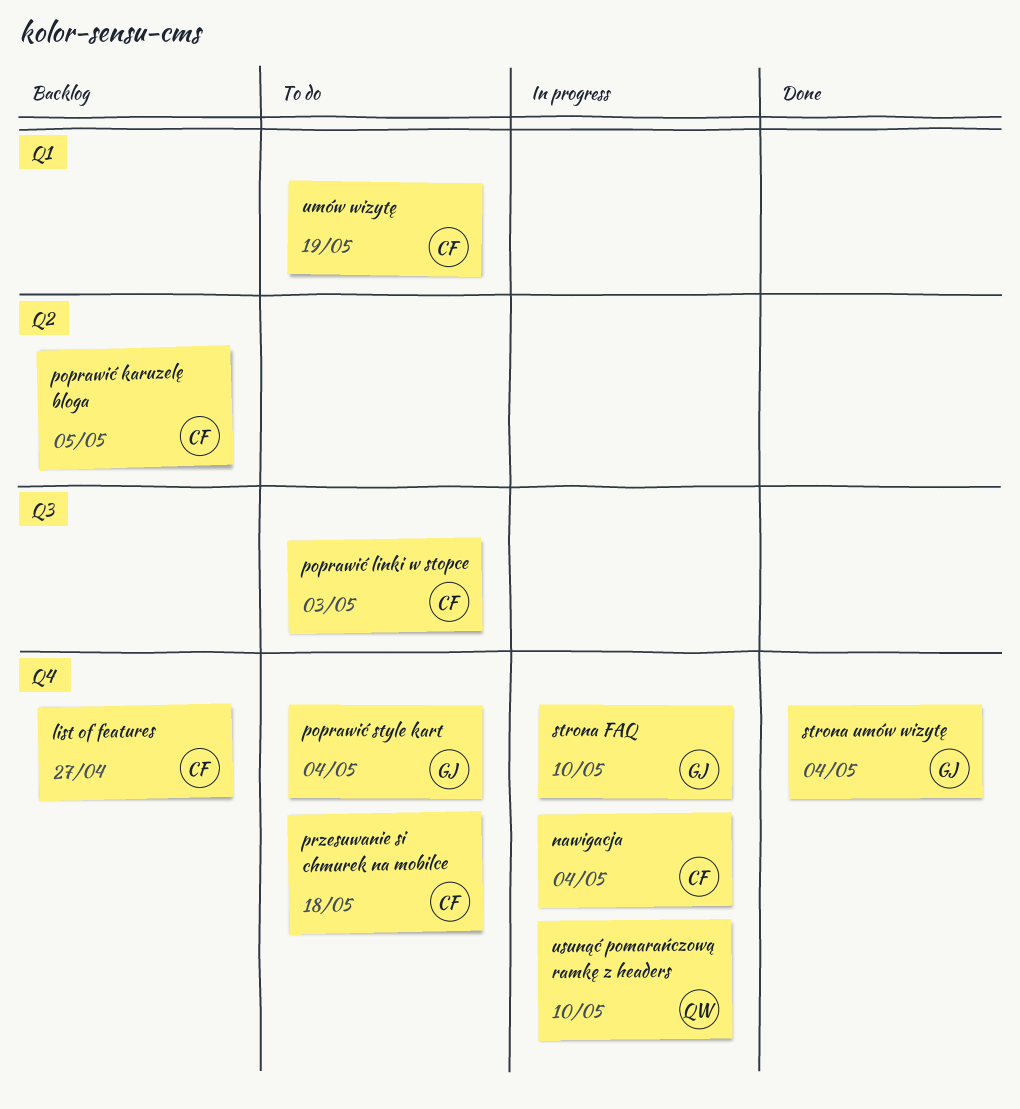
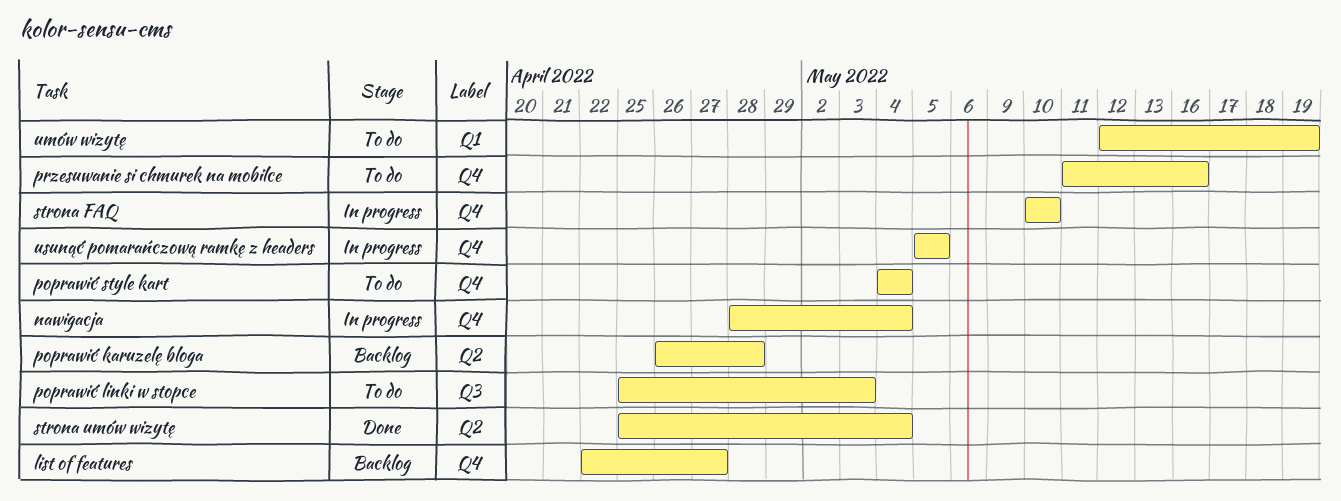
poprawić karuzelę bloga, due: May 5 -> Apr 28
przesuwanie si chmurek na mobilce, due: May 18 -> May 16
strona umów wizytę, label: Q4 -> Q2
usunąć pomarańczową ramkę z headers, due: May 10 -> May 5

